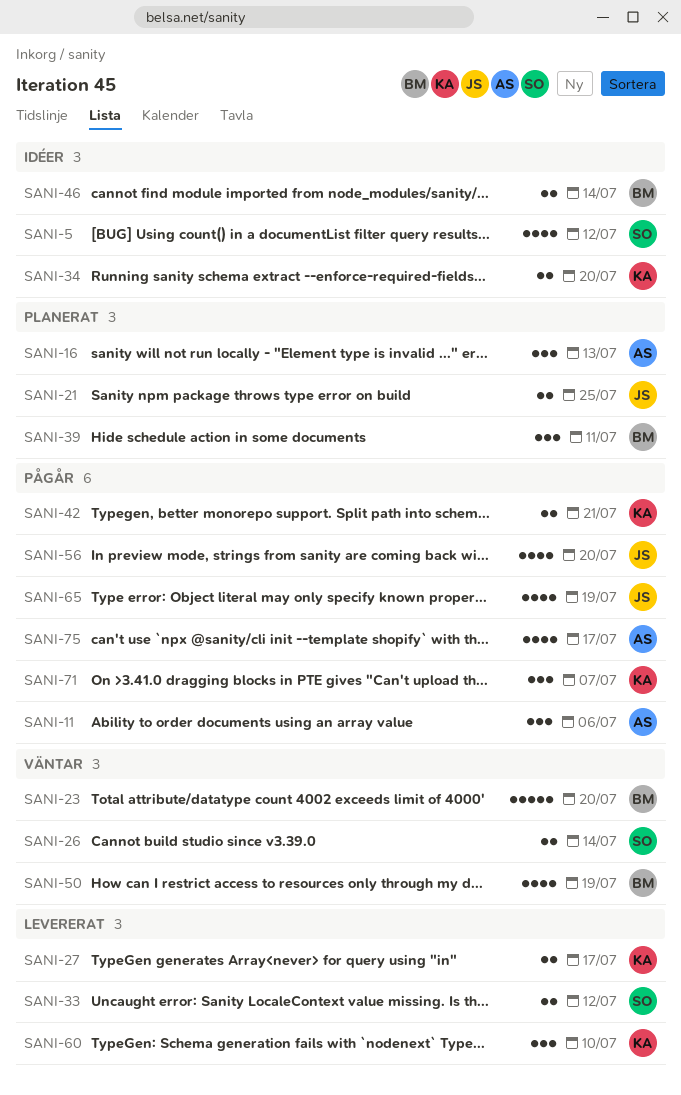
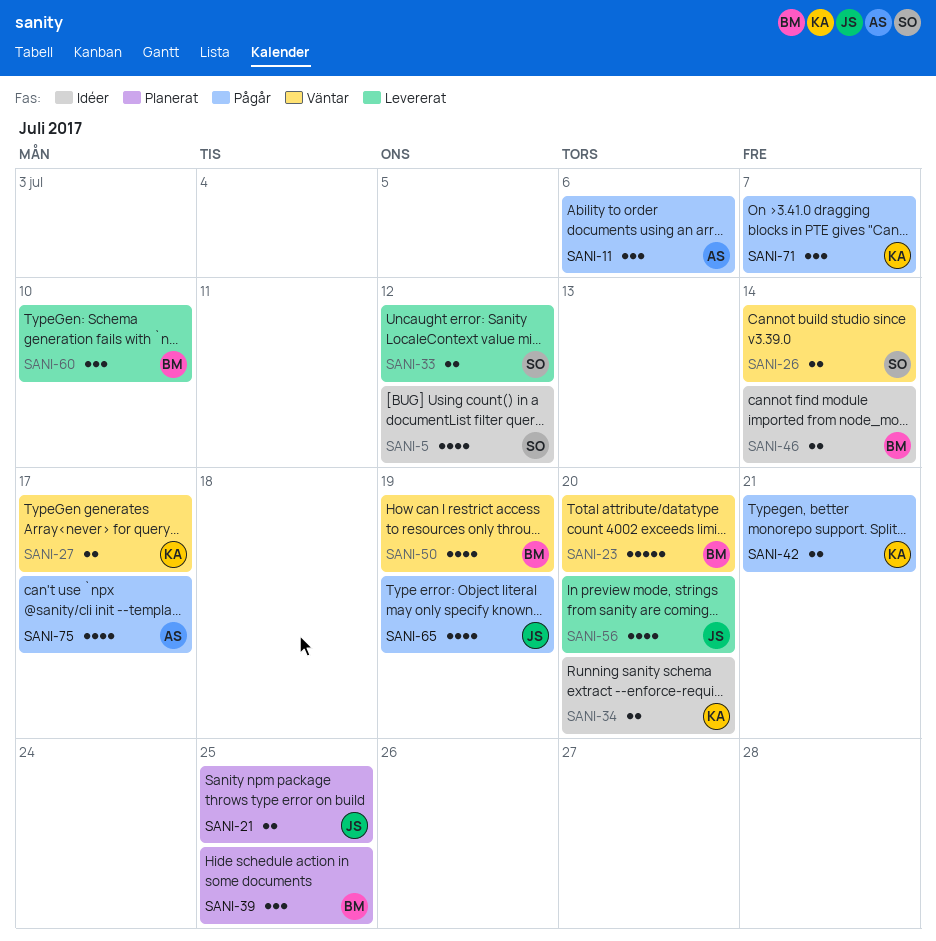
SANI-16: present -> none
SANI-27, status: Levererat -> Väntar
SANI-39, due: Jul 11 -> Jul 25
SANI-56, status: Pågår -> Levererat
SANI-60, owner: KA -> BM

